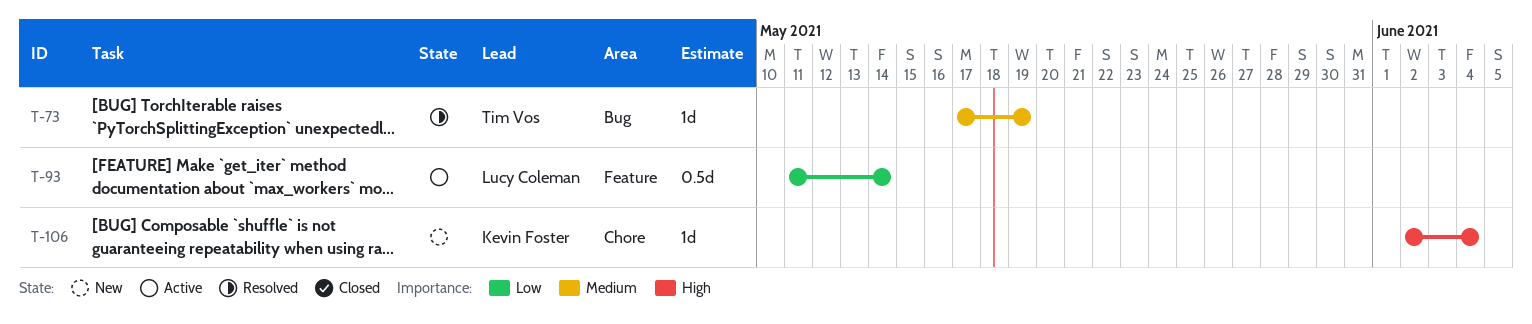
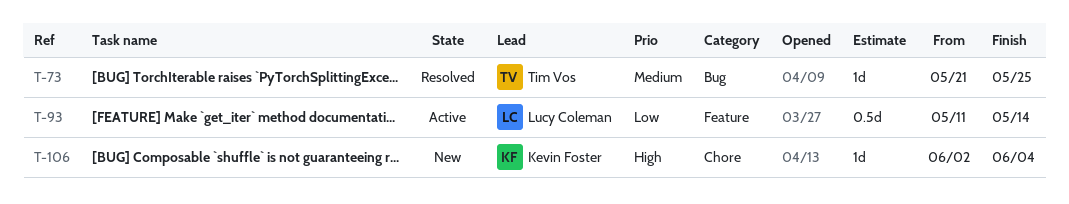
T-73, start: May 17 -> May 21
T-73, due: May 19 -> May 25

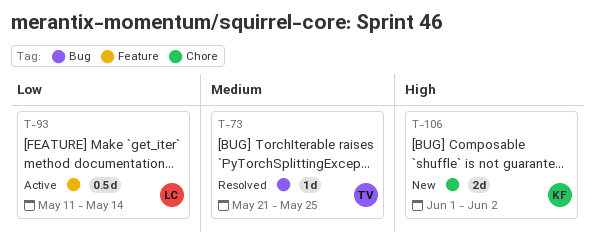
T-106, estimate: 1d -> 2d
T-106, start: Jun 2 -> Jun 1
T-106, due: Jun 4 -> Jun 2

